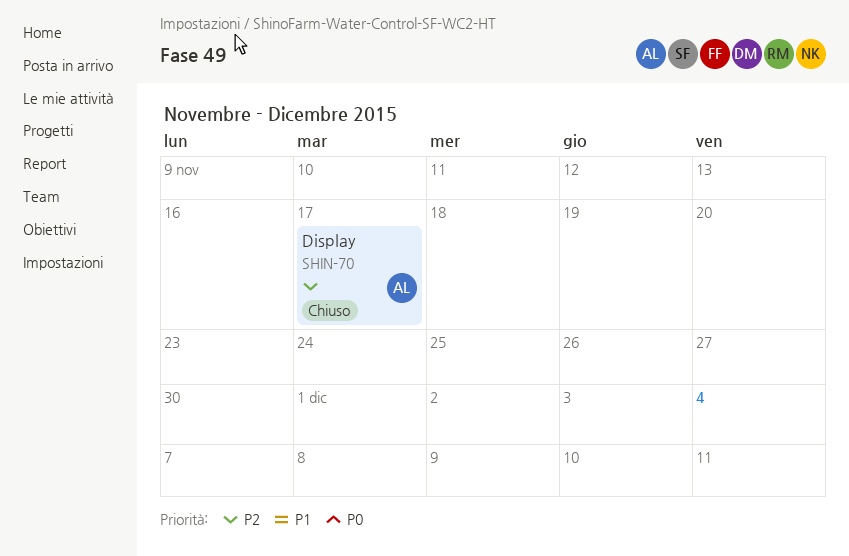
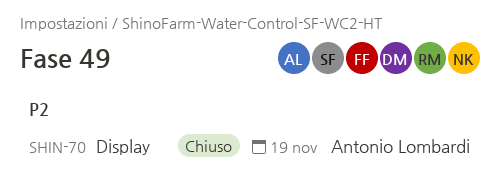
SHIN-70, due: Nov 17 -> Nov 19

